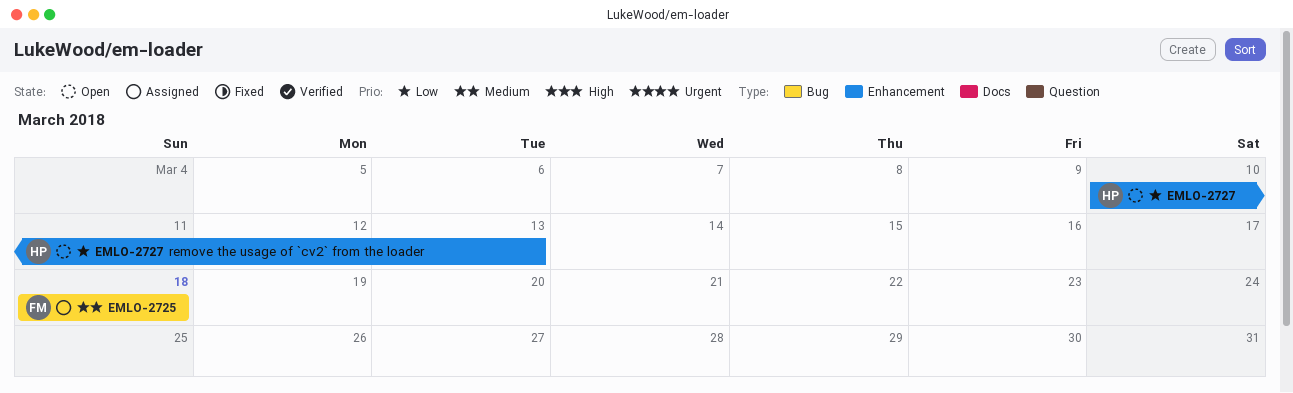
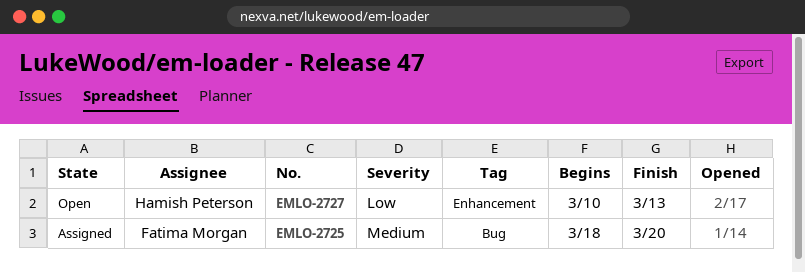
EMLO-2725, due: Mar 18 -> Mar 20

